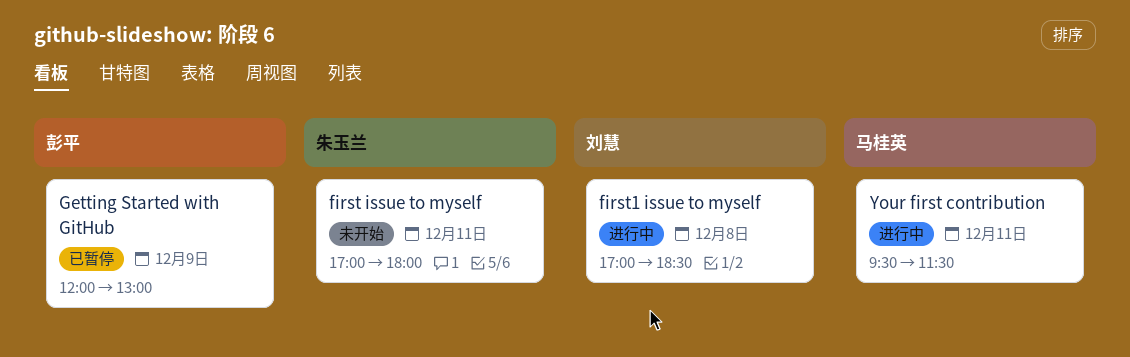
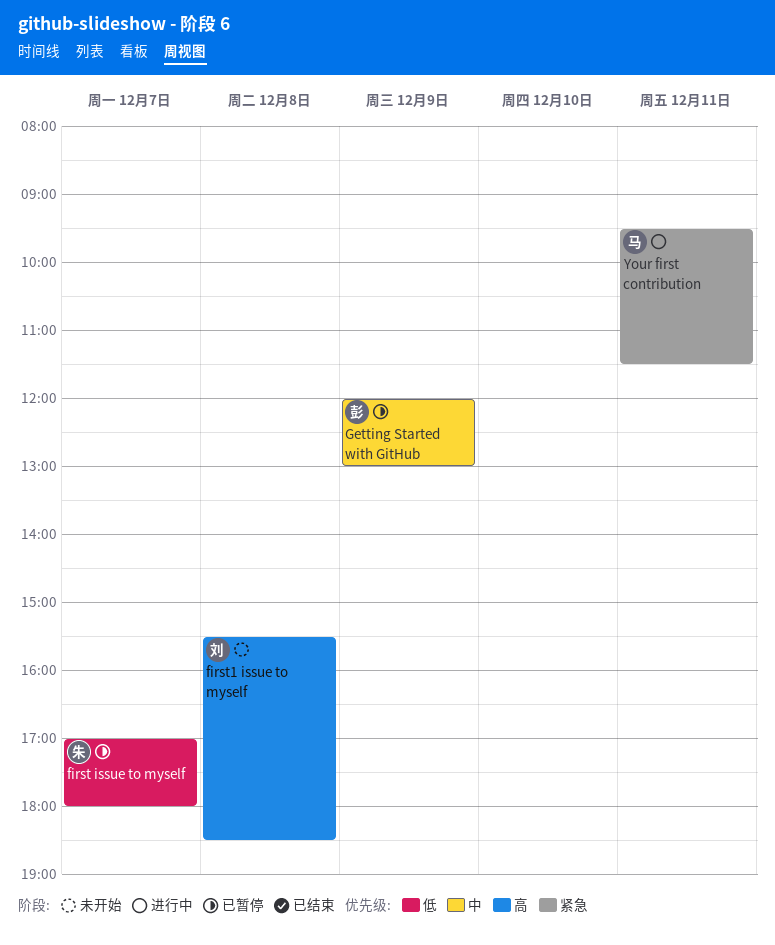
first issue to myself, status: 未开始 -> 已暂停
first issue to myself, day: Dec 11 -> Dec 7
first1 issue to myself, status: 进行中 -> 未开始
first1 issue to myself, begins: 17:00 -> 15:30

